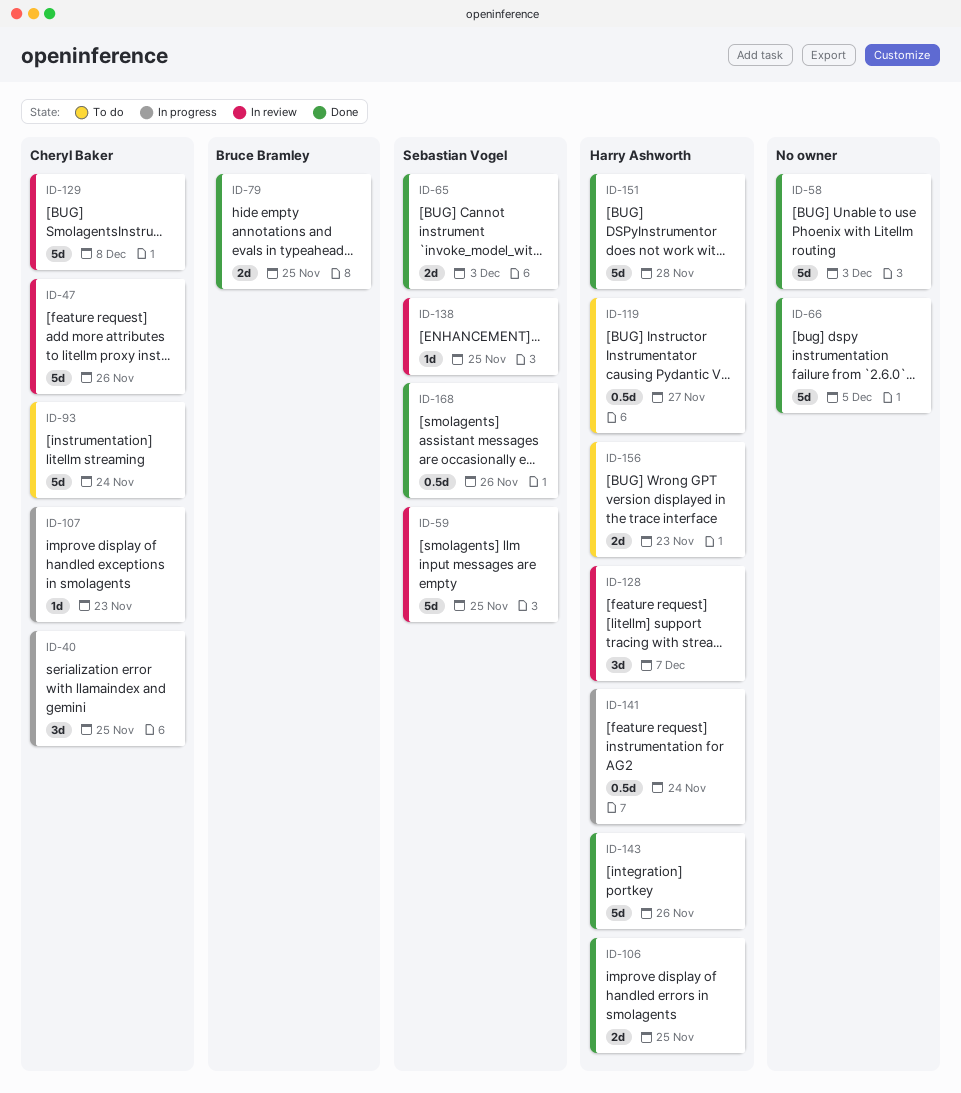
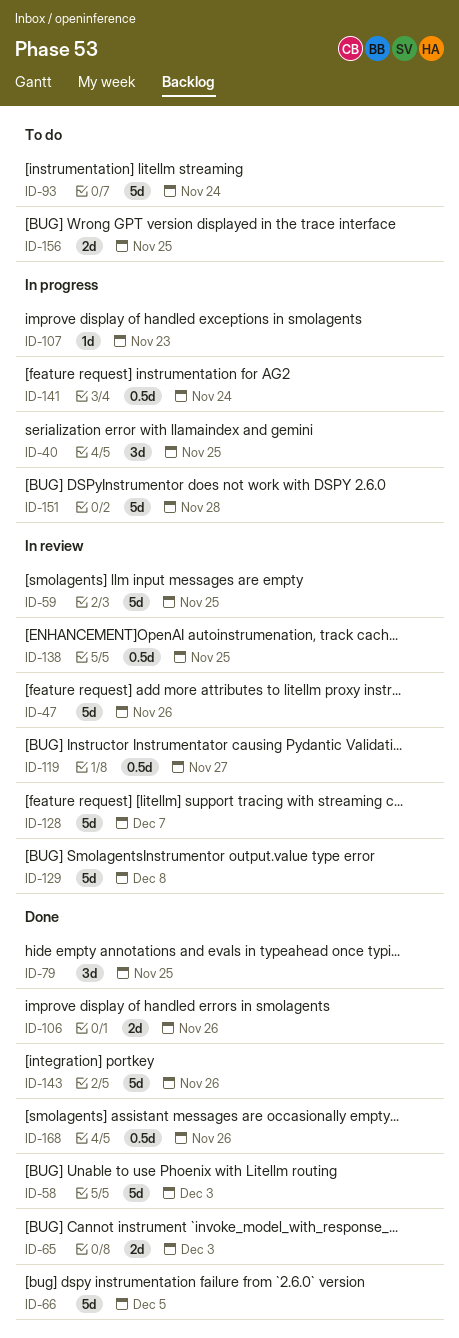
ID-79, estimate: 2d -> 3d
ID-106, due: Nov 25 -> Nov 26
ID-119, status: To do -> In review
ID-128, estimate: 3d -> 5d
ID-138, estimate: 1d -> 0.5d
ID-151, status: Done -> In progress
ID-156, due: Nov 23 -> Nov 25

